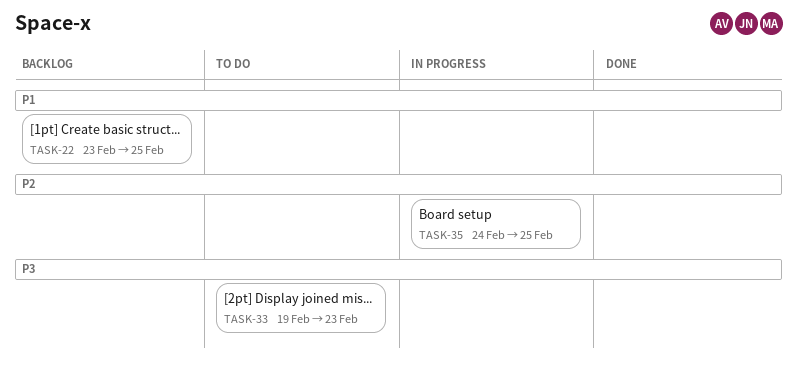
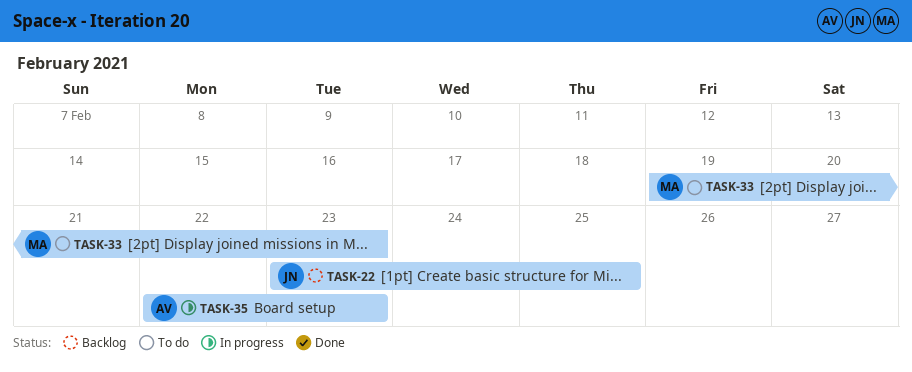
TASK-35, start: Feb 24 -> Feb 22
TASK-35, due: Feb 25 -> Feb 23

